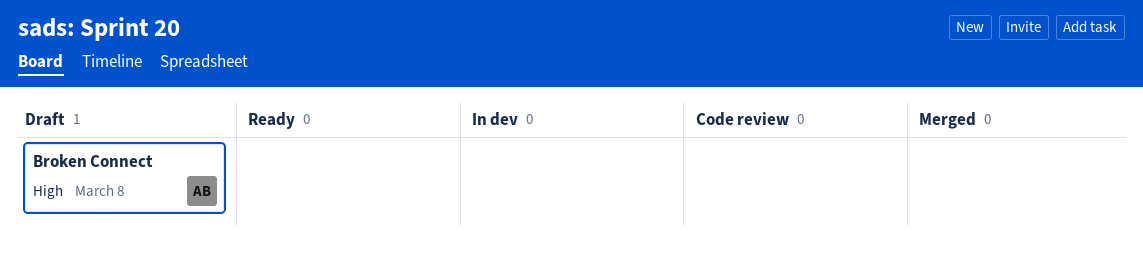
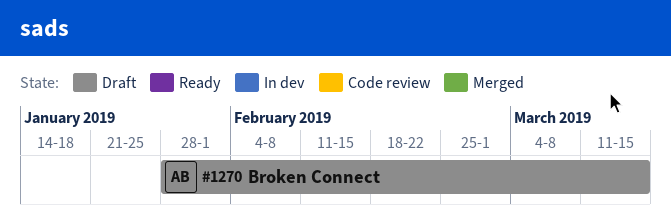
Broken Connect, due: Mar 8 -> Mar 15

